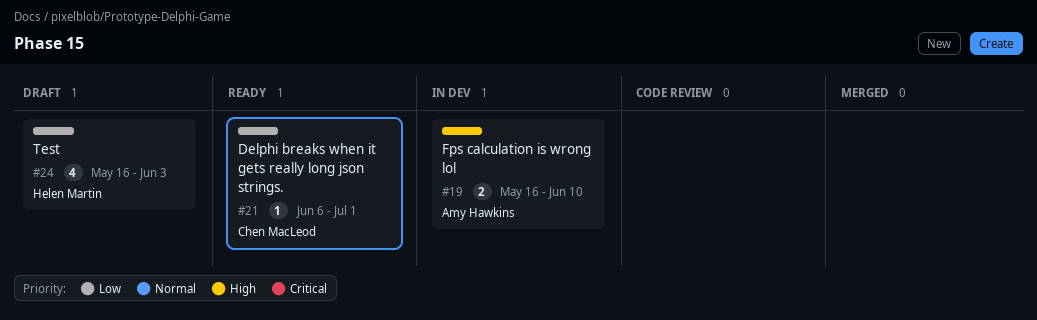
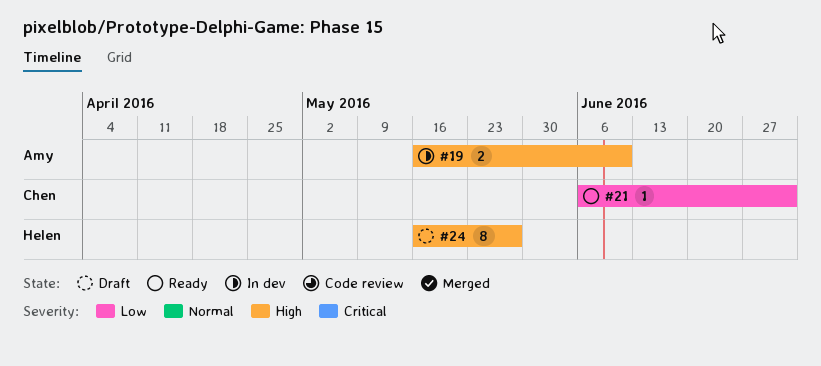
#24, priority: Low -> High
#24, estimate: 4 -> 8
#24, due: Jun 3 -> May 27

